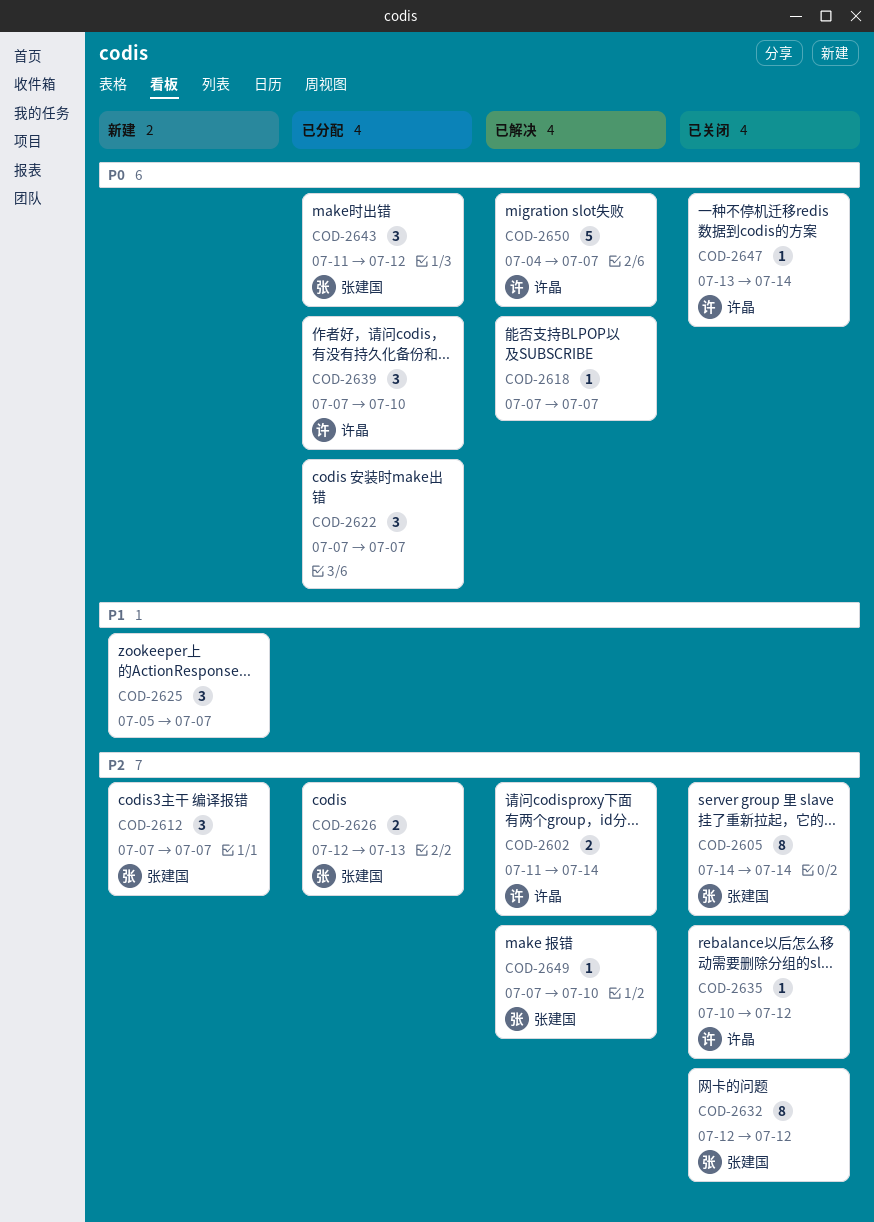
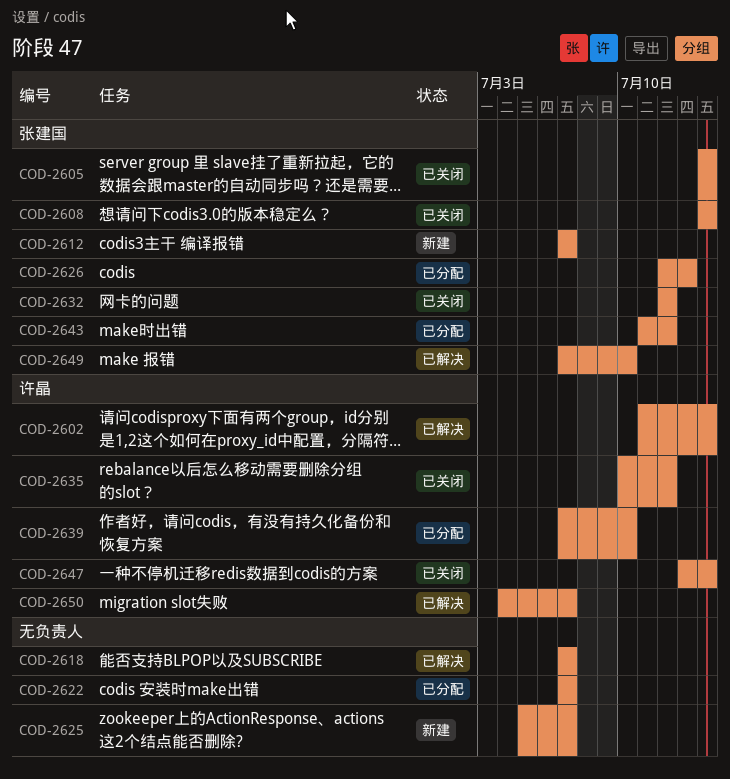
COD-2608: none -> present

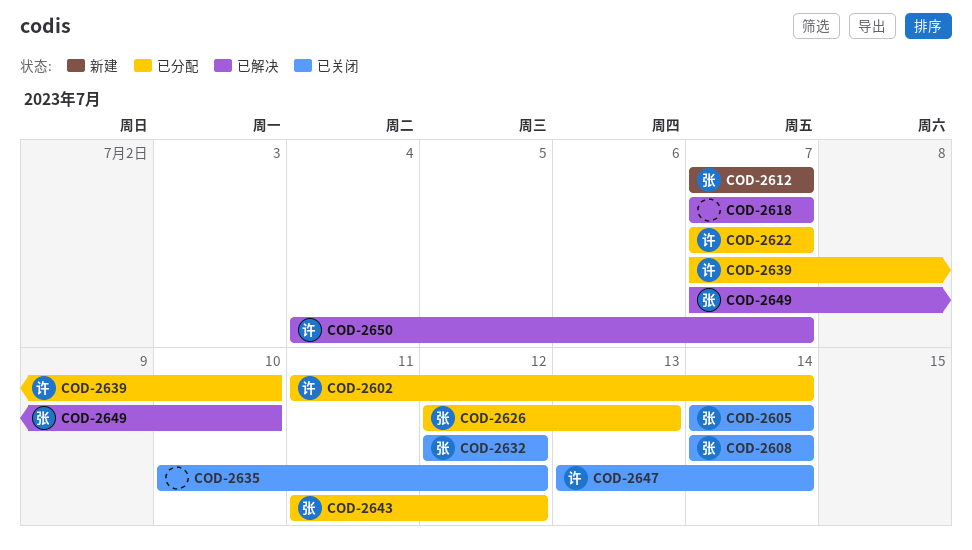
COD-2602, status: 已解决 -> 已分配
COD-2622, owner: none -> 许晶
COD-2625: present -> none
COD-2635, owner: 许晶 -> none

